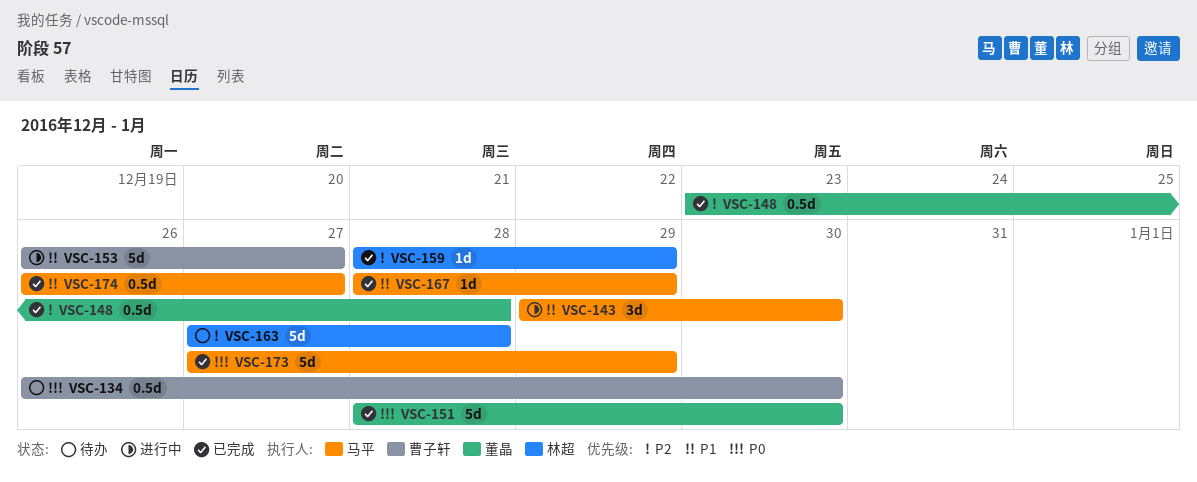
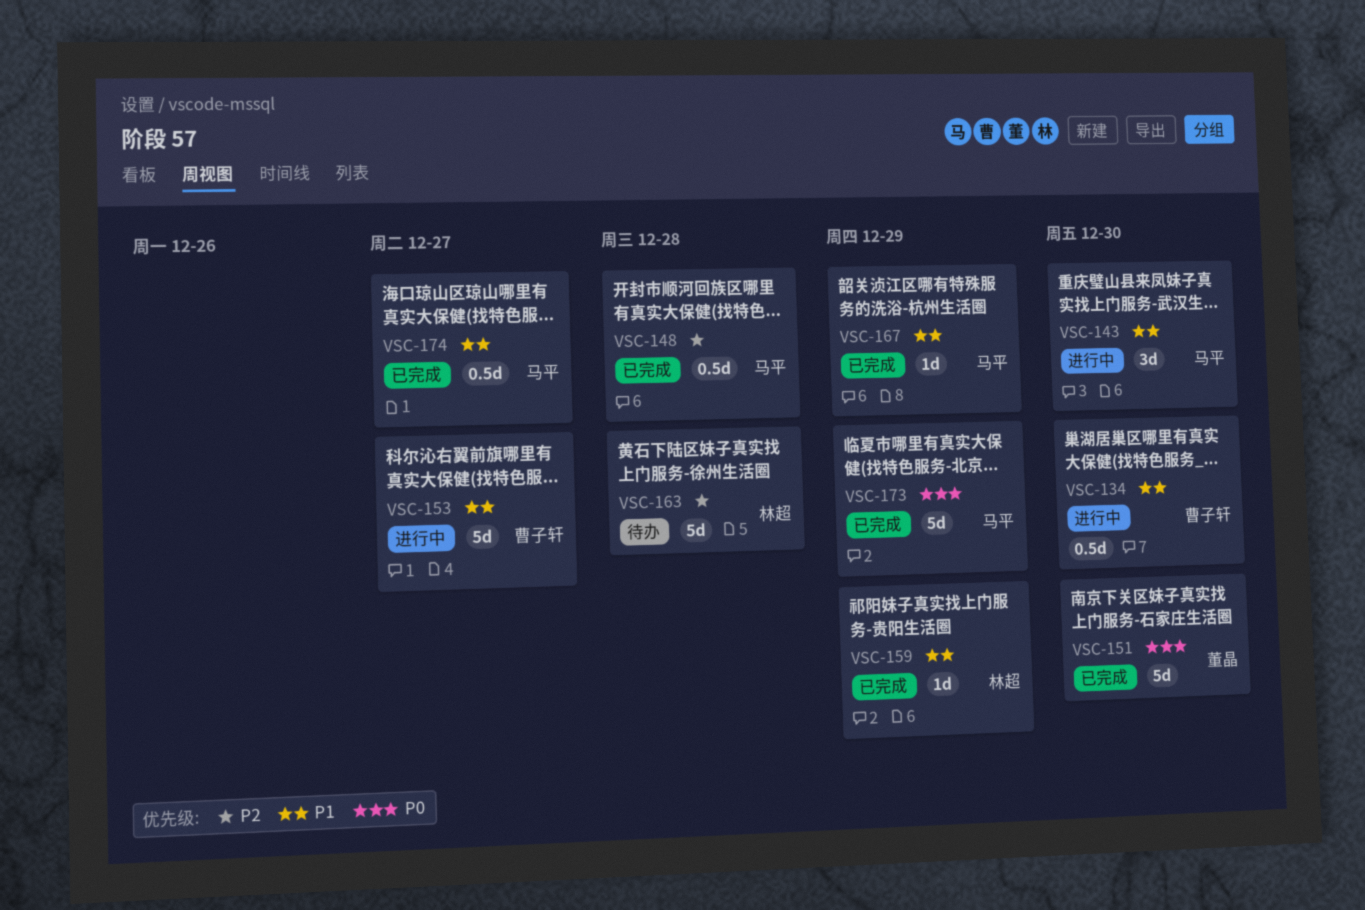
VSC-134, status: 待办 -> 进行中
VSC-134, priority: P0 -> P1
VSC-148, owner: 董晶 -> 马平
VSC-159, priority: P2 -> P1

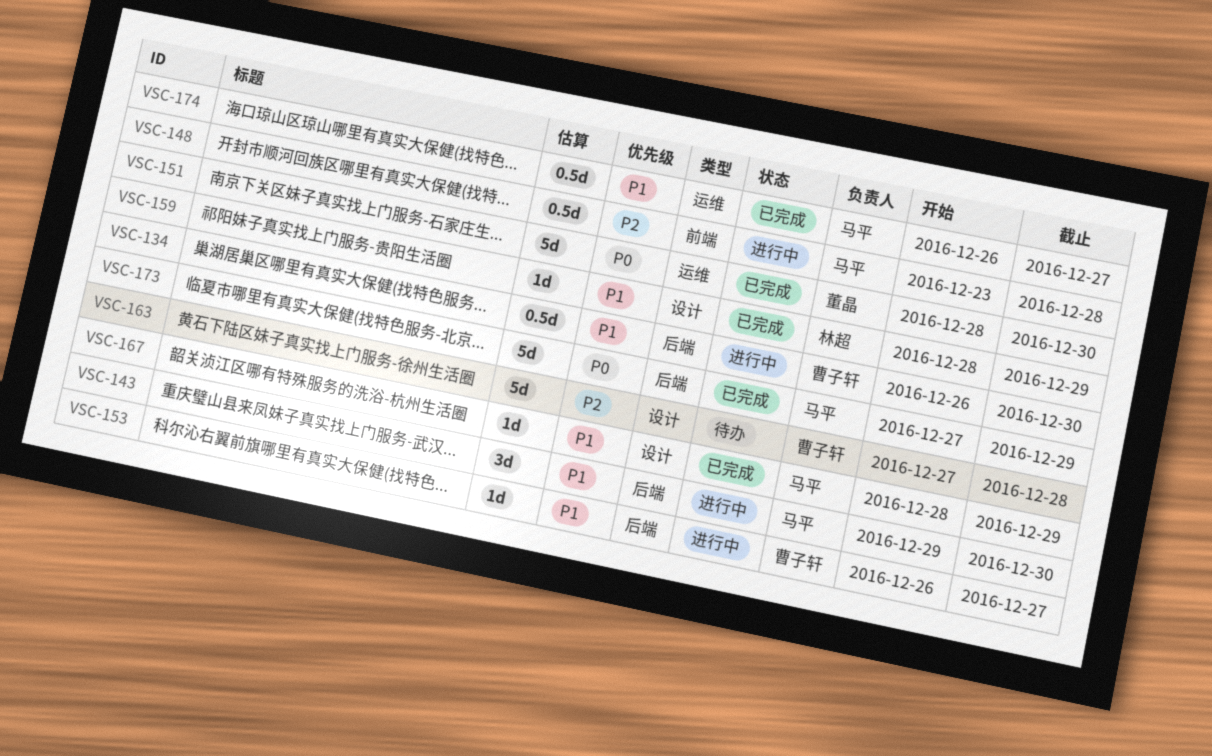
VSC-148, status: 已完成 -> 进行中
VSC-153, estimate: 5d -> 1d
VSC-163, owner: 林超 -> 曹子轩

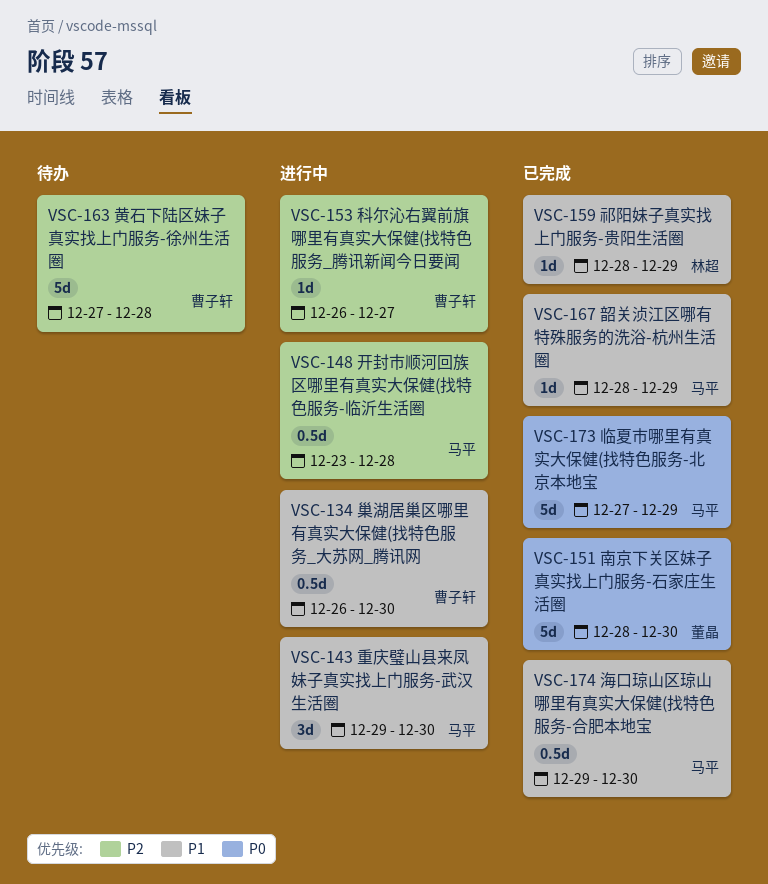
VSC-153, priority: P1 -> P2
VSC-174, start: Dec 26 -> Dec 29
VSC-174, due: Dec 27 -> Dec 30

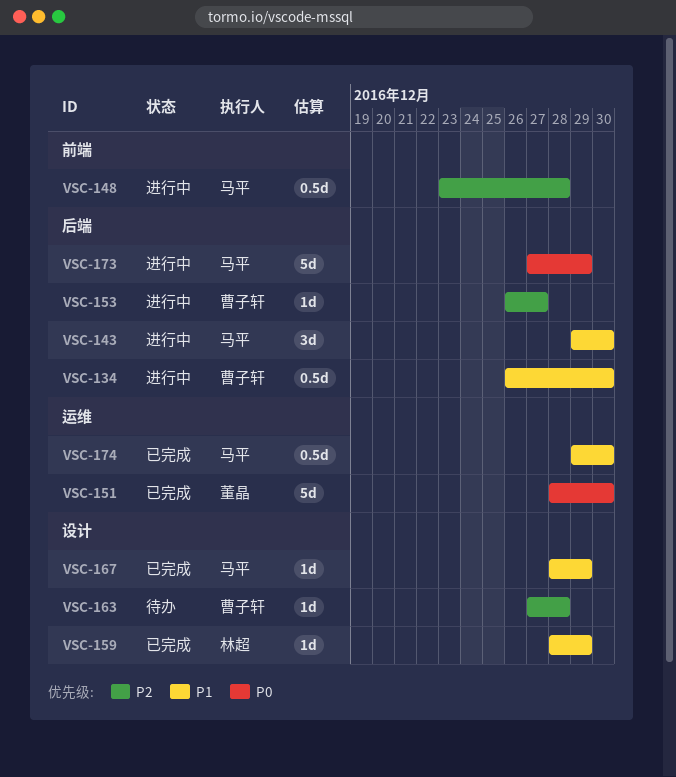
VSC-163, estimate: 5d -> 1d
VSC-173, status: 已完成 -> 进行中

